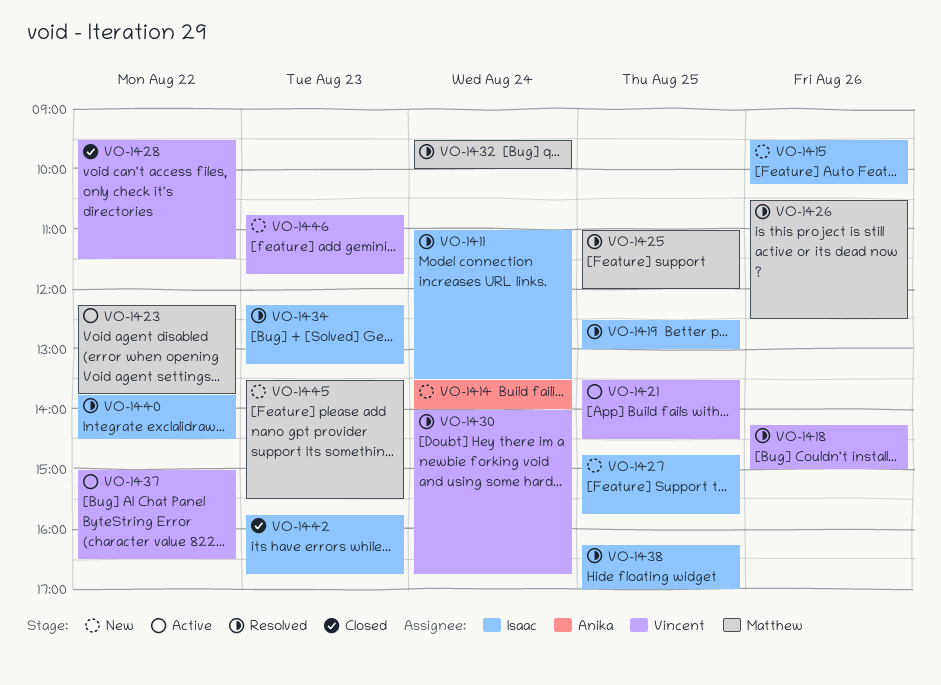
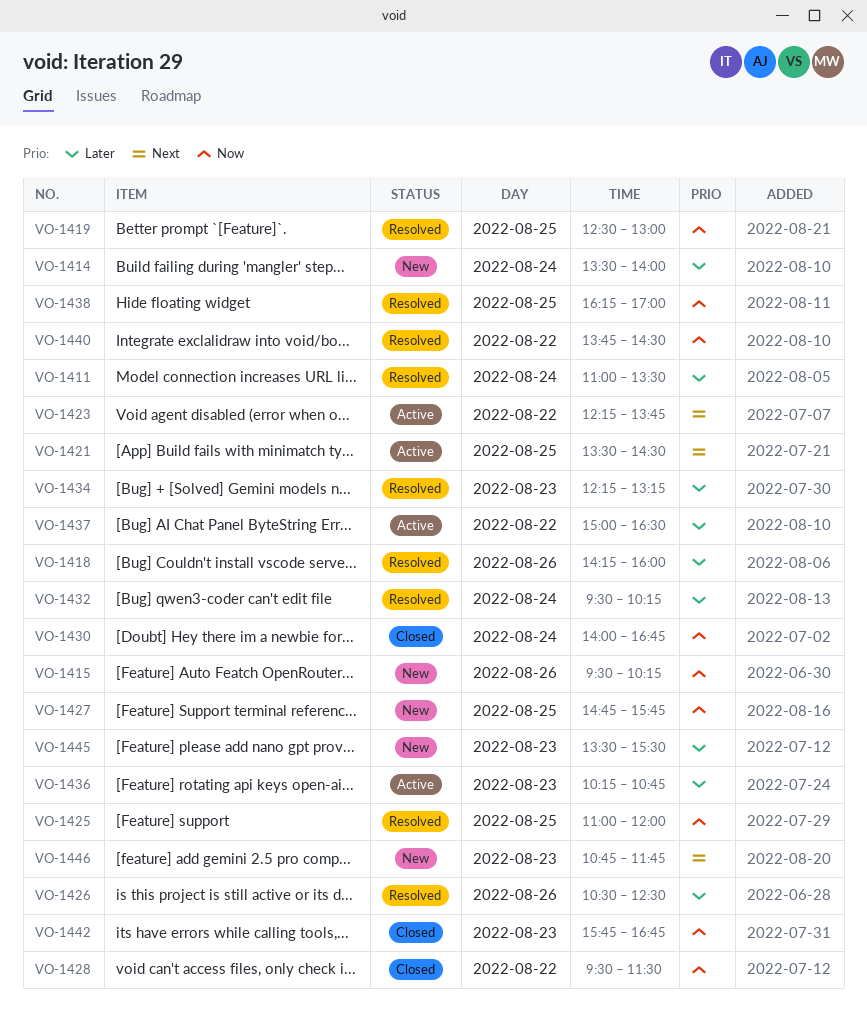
VO-1418, ends: 15:00 -> 16:00
VO-1430, status: Resolved -> Closed
VO-1432, ends: 10:00 -> 10:15
VO-1436: none -> present

